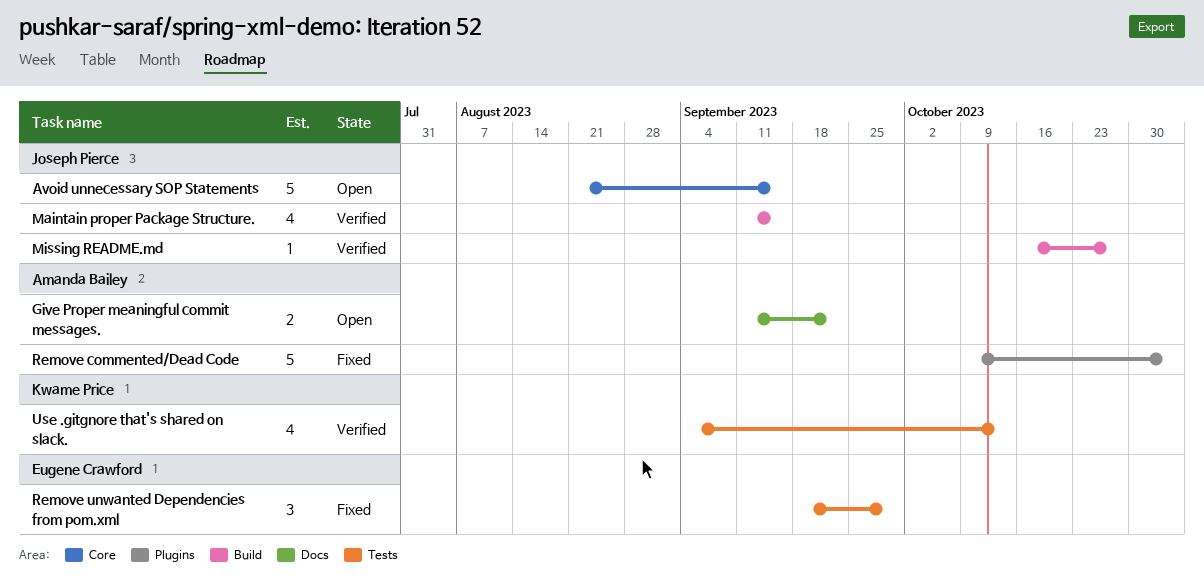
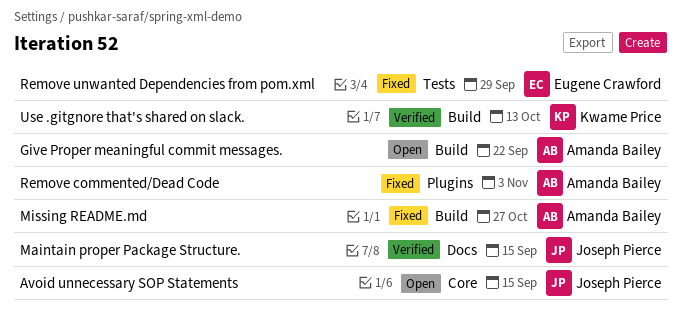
Give Proper meaningful commit messages., label: Docs -> Build
Maintain proper Package Structure., label: Build -> Docs
Missing README.md, status: Verified -> Fixed
Missing README.md, owner: Joseph Pierce -> Amanda Bailey
Use .gitgnore that's shared on slack., label: Tests -> Build

